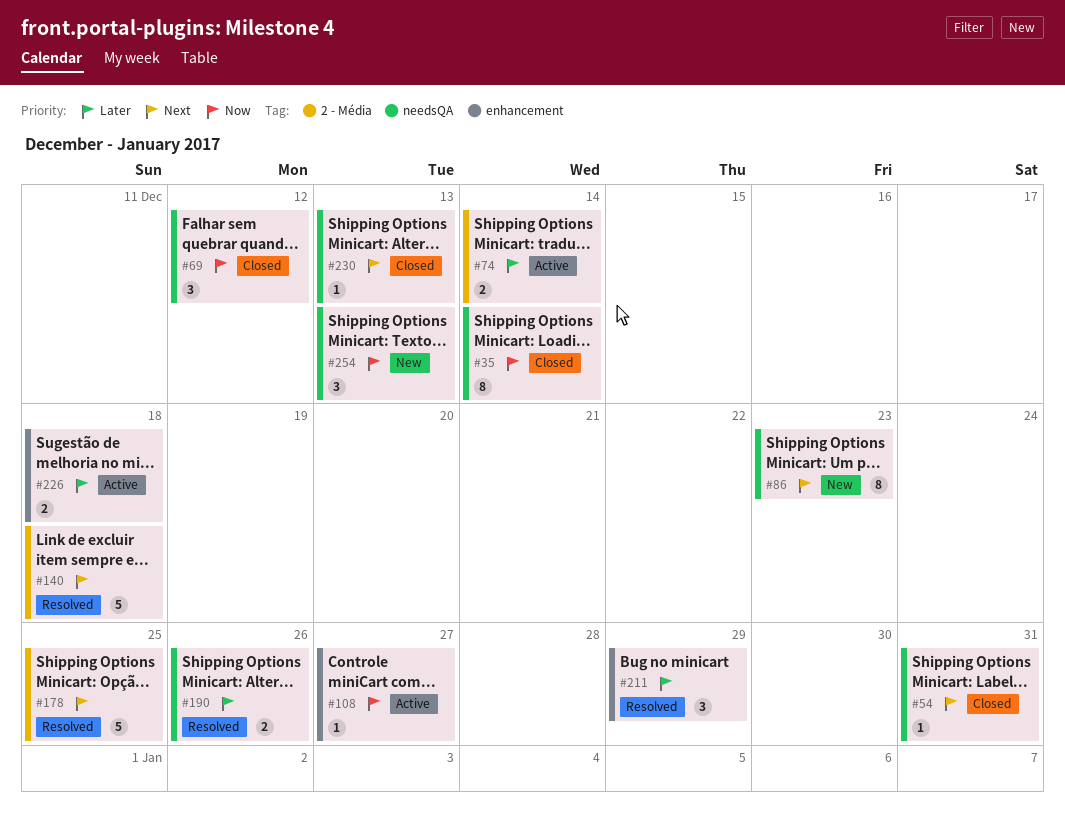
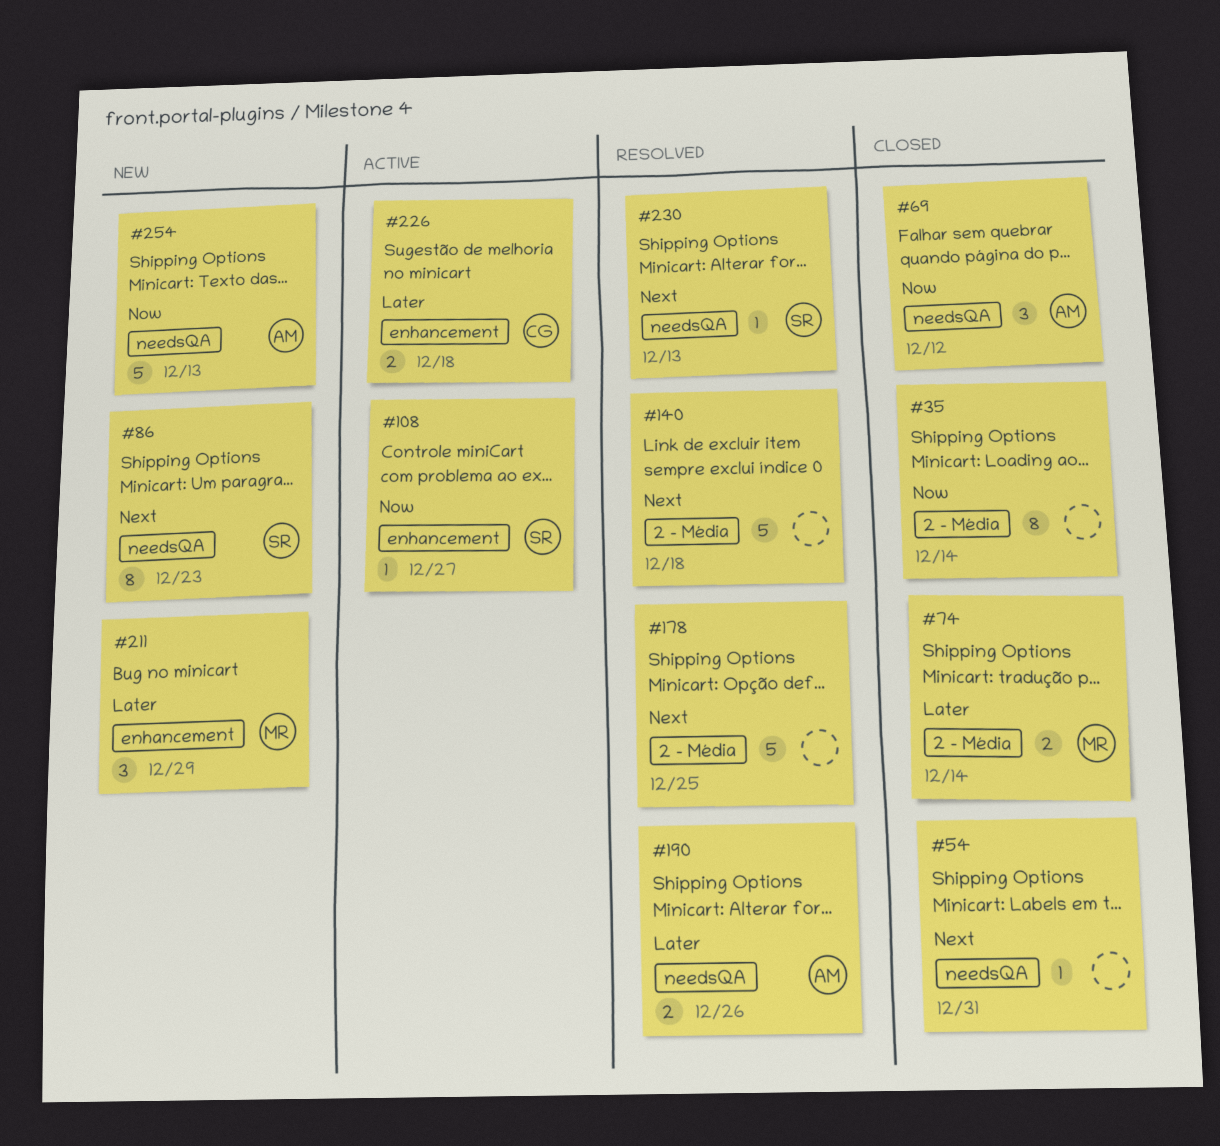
#35, label: needsQA -> 2 - Média
#74, status: Active -> Closed
#211, status: Resolved -> New
#230, status: Closed -> Resolved
#254, estimate: 3 -> 5

